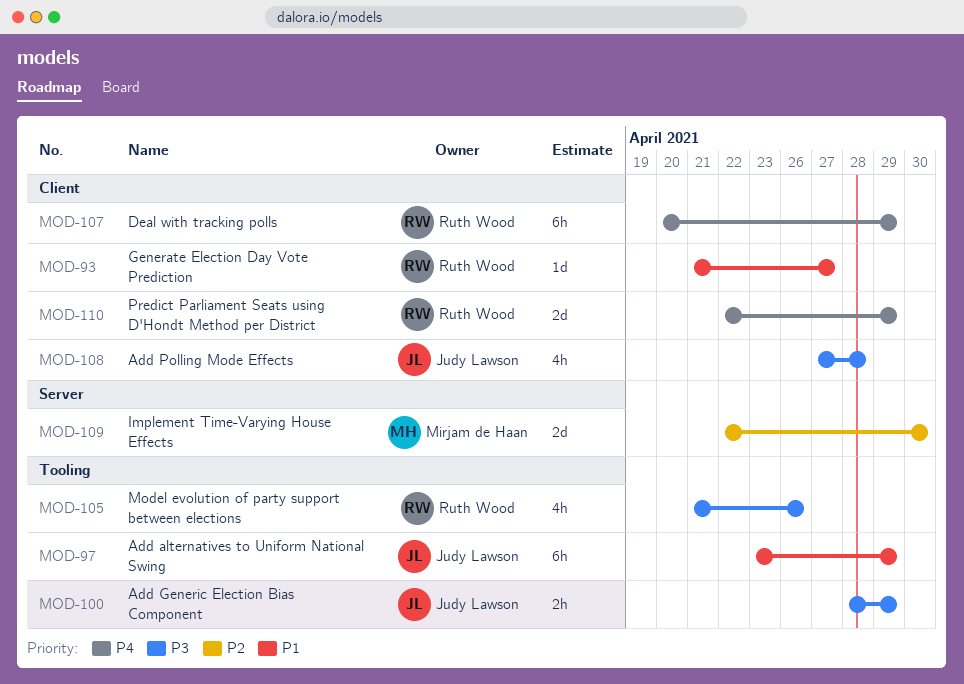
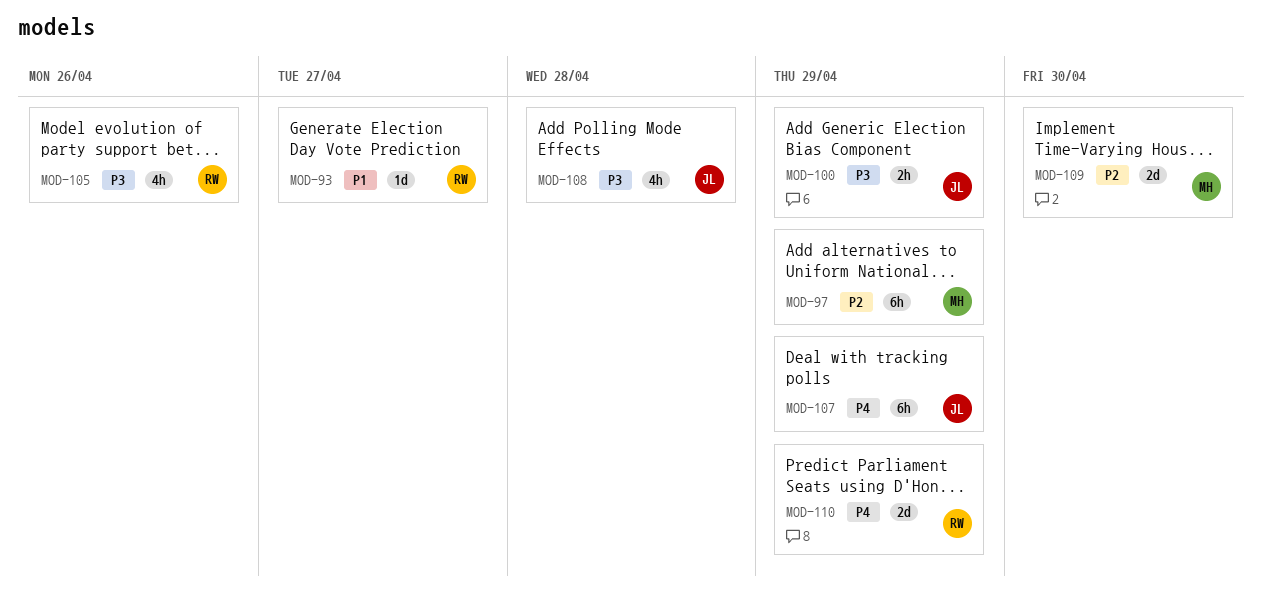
MOD-97, owner: Judy Lawson -> Mirjam de Haan
MOD-97, priority: P1 -> P2
MOD-107, owner: Ruth Wood -> Judy Lawson

